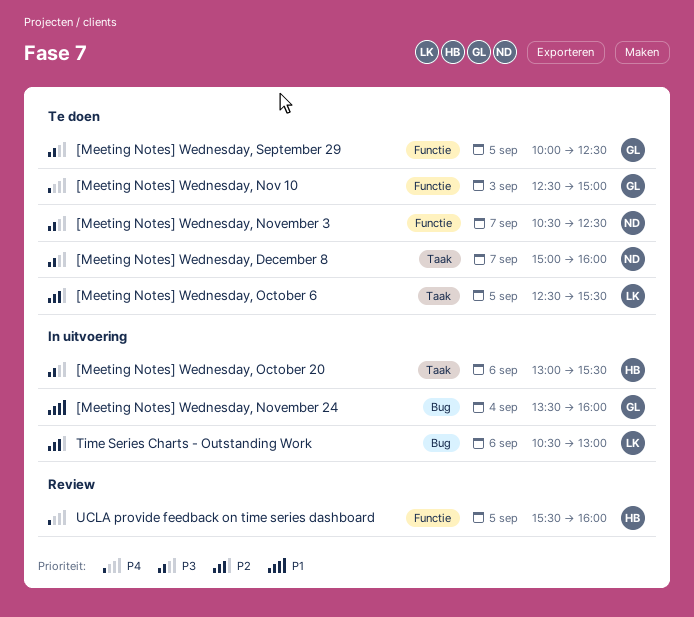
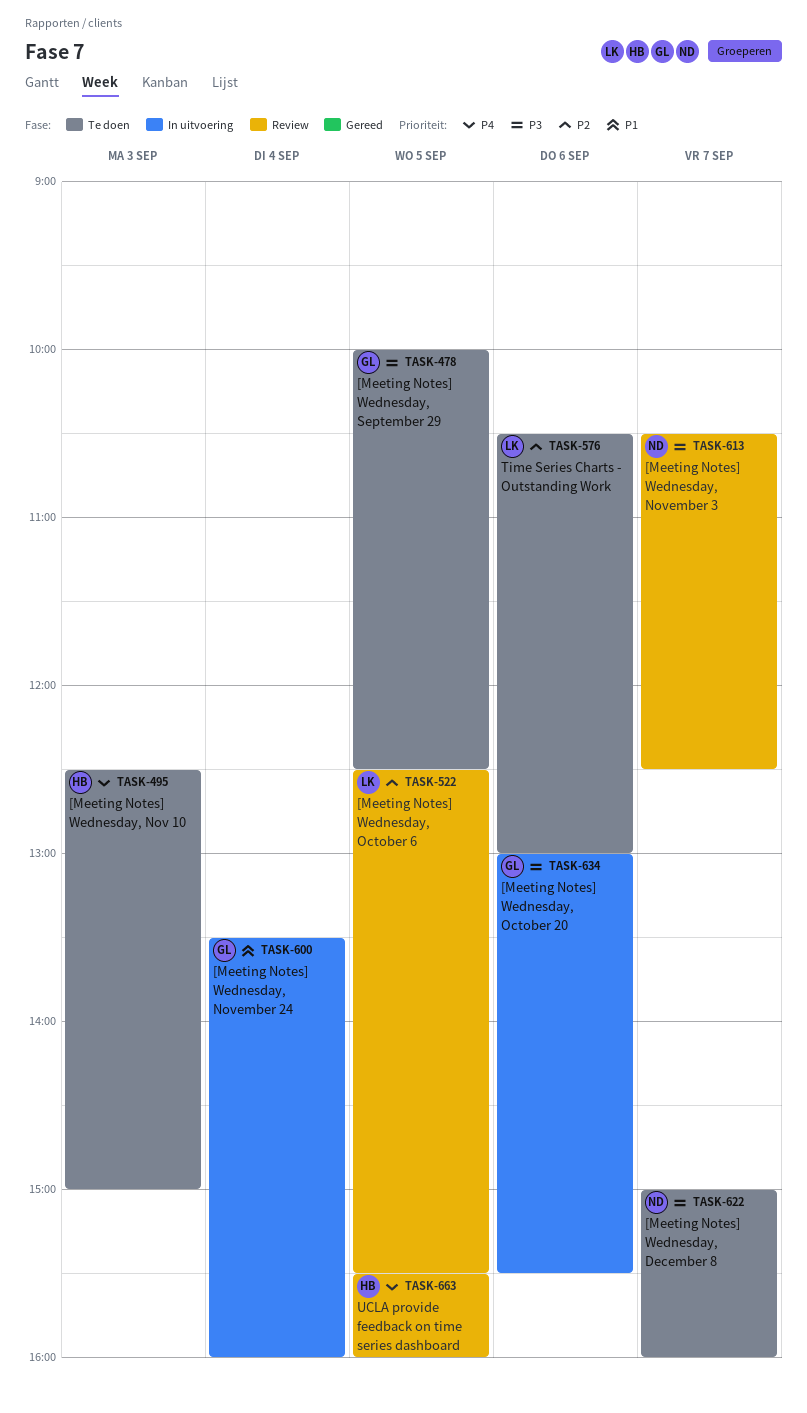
[Meeting Notes] Wednesday, Nov 10, owner: GL -> HB
[Meeting Notes] Wednesday, November 3, status: Te doen -> Review
[Meeting Notes] Wednesday, October 20, owner: HB -> GL
[Meeting Notes] Wednesday, October 6, status: Te doen -> Review
Time Series Charts - Outstanding Work, status: In uitvoering -> Te doen

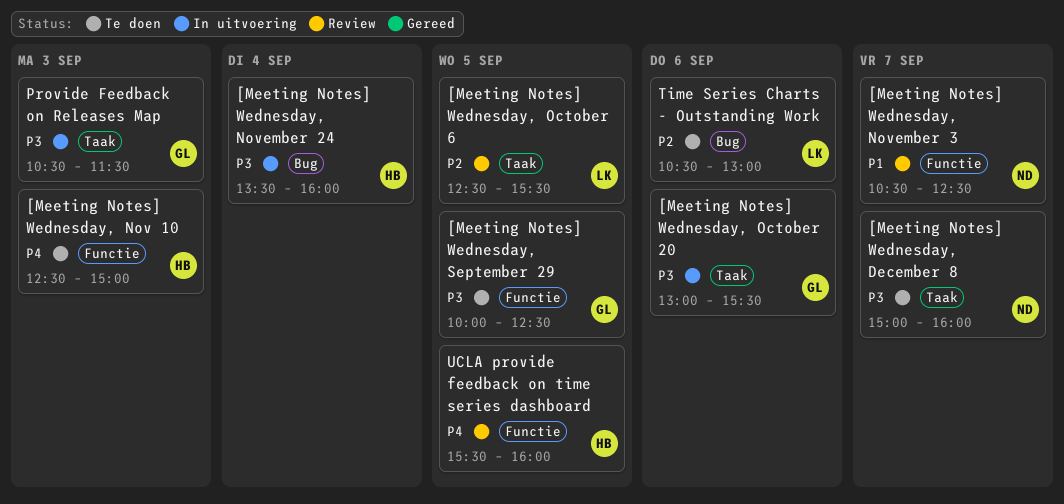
[Meeting Notes] Wednesday, November 24, owner: GL -> HB
[Meeting Notes] Wednesday, November 24, priority: P1 -> P3
[Meeting Notes] Wednesday, November 3, priority: P3 -> P1
Provide Feedback on Releases Map: none -> present

